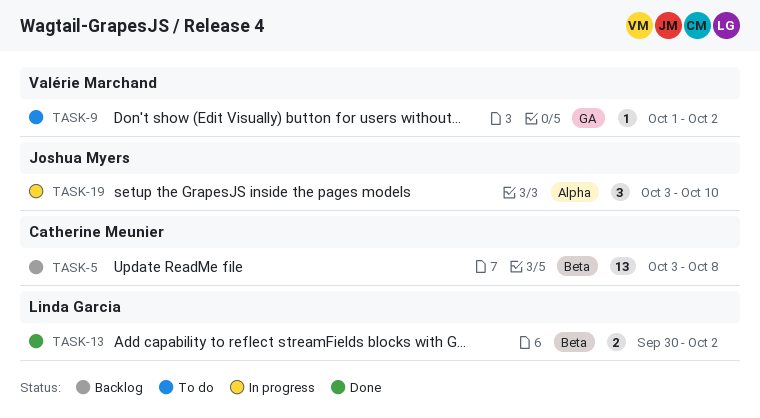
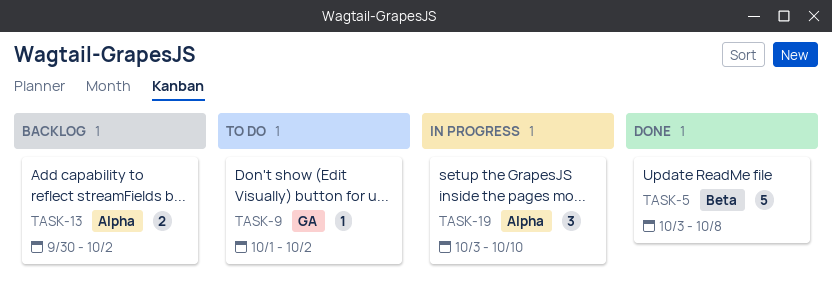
TASK-5, status: Backlog -> Done
TASK-5, estimate: 13 -> 5
TASK-13, status: Done -> Backlog
TASK-13, label: Beta -> Alpha

